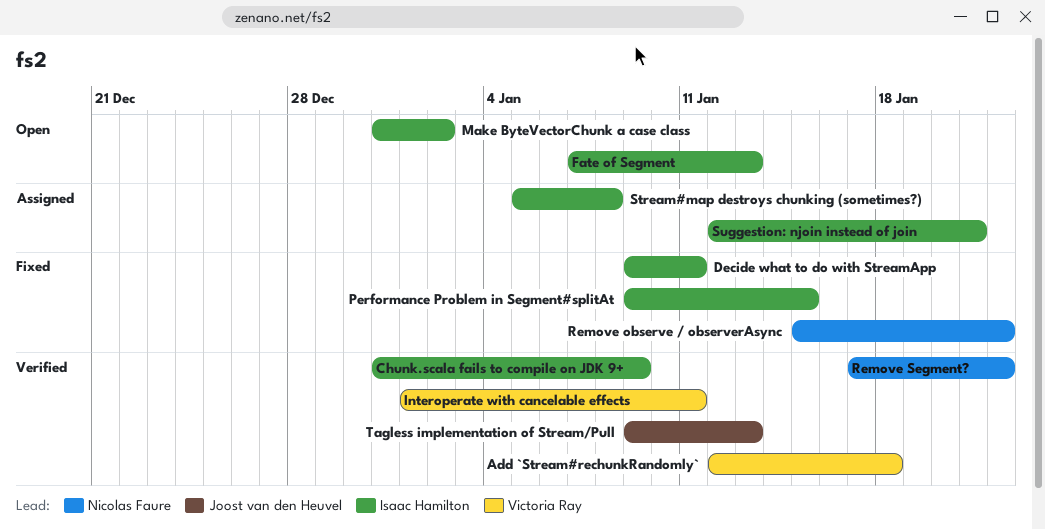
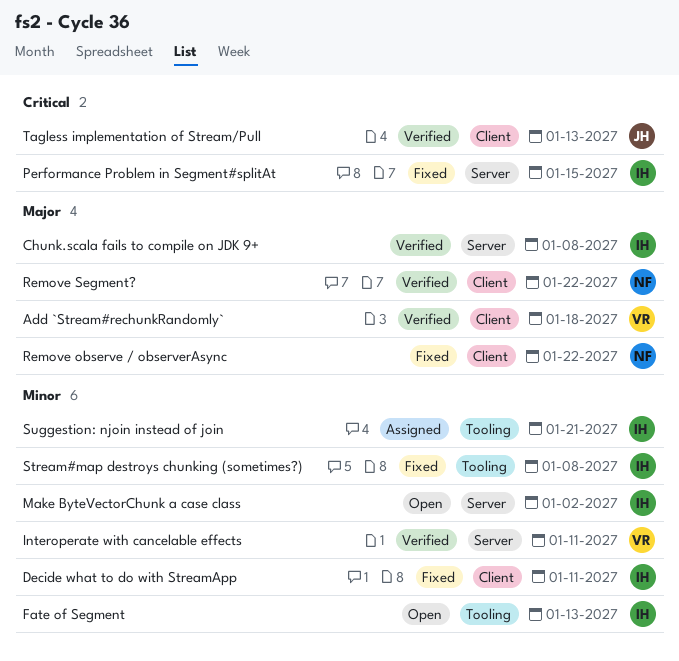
Chunk.scala fails to compile on JDK 9+, due: Jan 9 -> Jan 8
Stream#map destroys chunking (sometimes?), status: Assigned -> Fixed

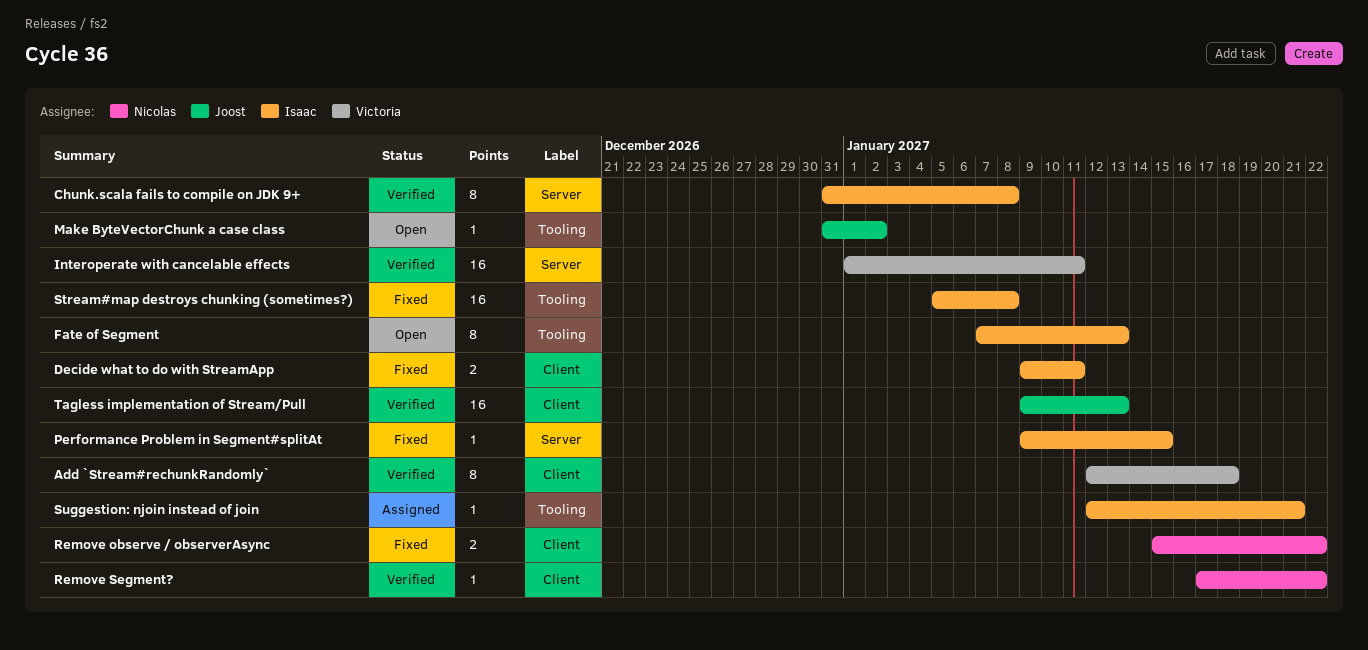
Make ByteVectorChunk a case class, owner: Isaac -> Joost
Make ByteVectorChunk a case class, label: Server -> Tooling

